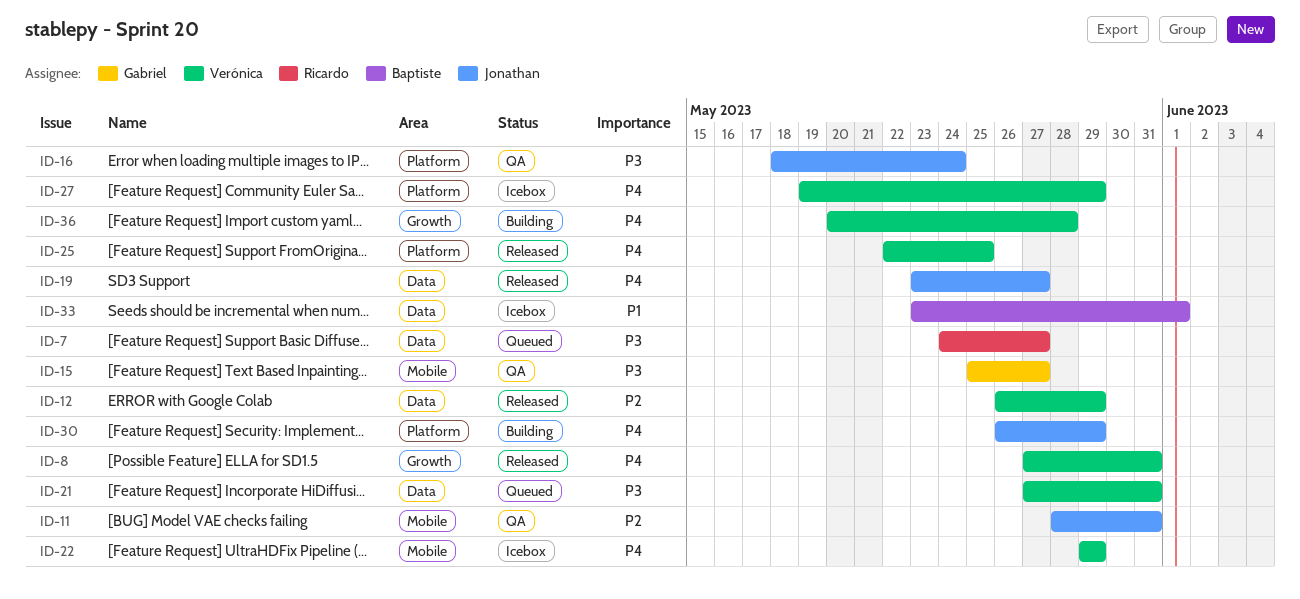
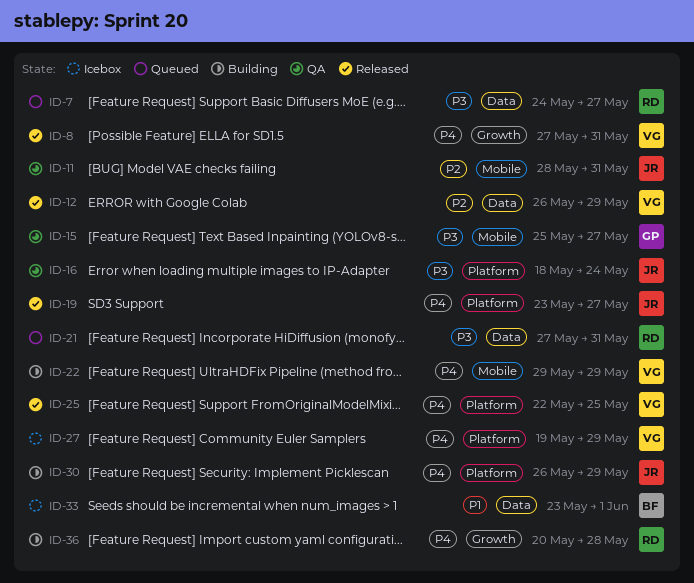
ID-19, label: Data -> Platform
ID-21, owner: Verónica -> Ricardo
ID-22, status: Icebox -> Building
ID-36, owner: Verónica -> Ricardo

